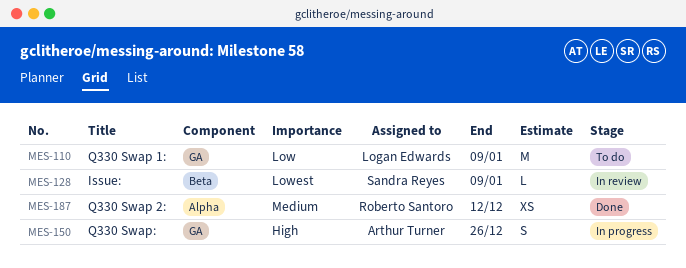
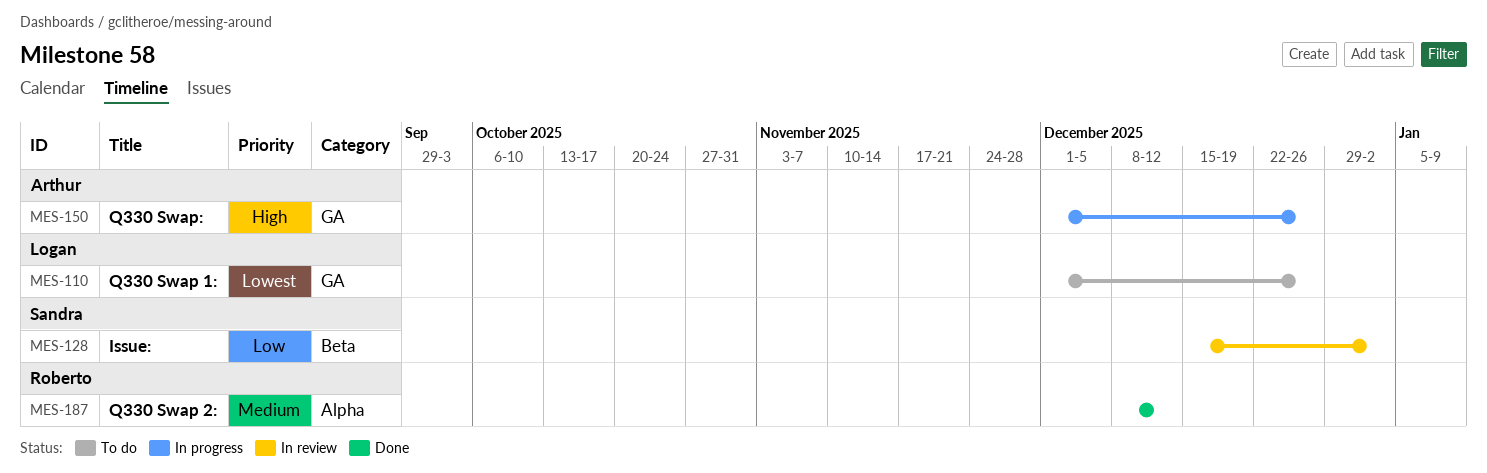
MES-110, priority: Low -> Lowest
MES-110, due: Jan 9 -> Dec 26
MES-128, priority: Lowest -> Low
MES-128, due: Jan 9 -> Jan 2

